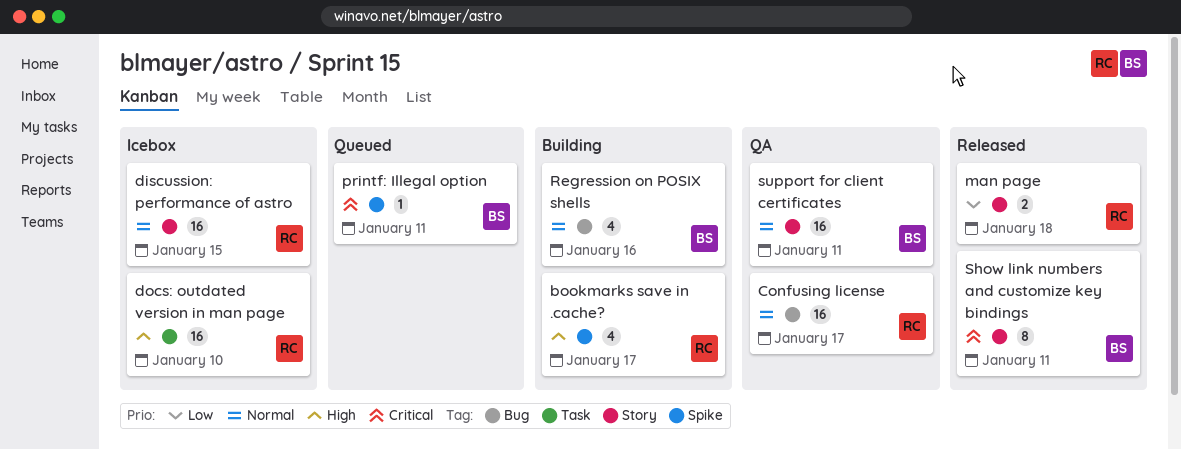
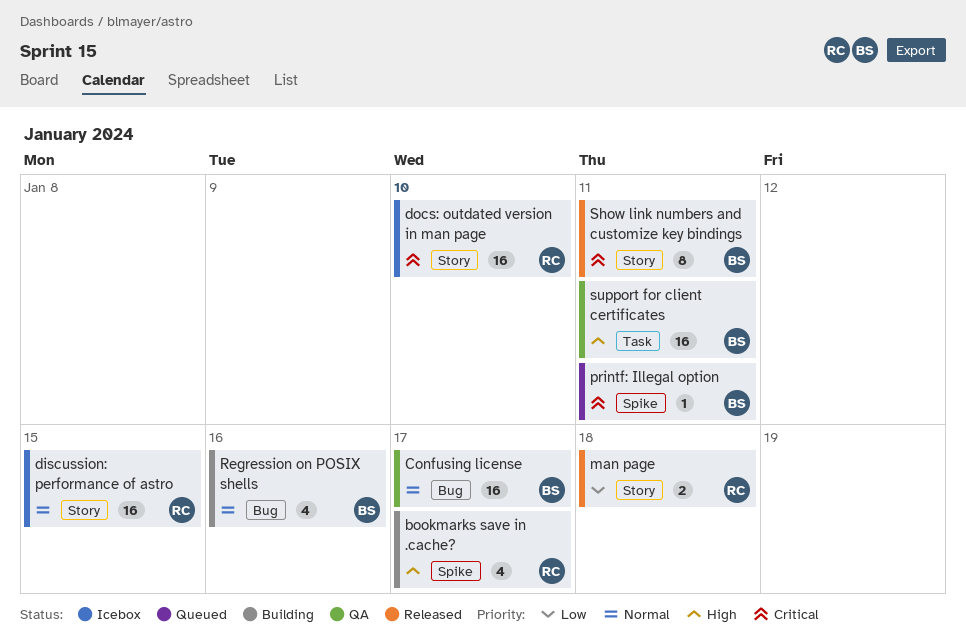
Confusing license, owner: RC -> BS
docs: outdated version in man page, priority: High -> Critical
docs: outdated version in man page, label: Task -> Story
support for client certificates, priority: Normal -> High
support for client certificates, label: Story -> Task

